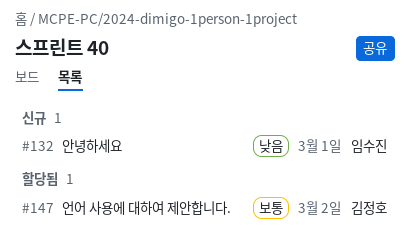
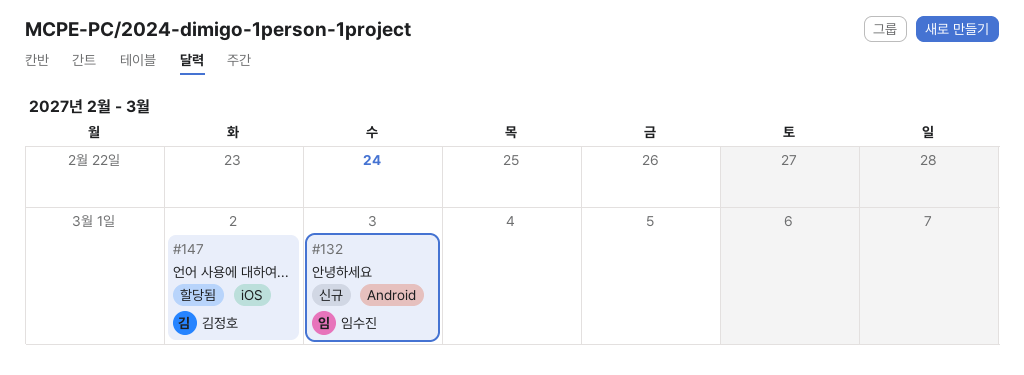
#132, due: Mar 1 -> Mar 3

